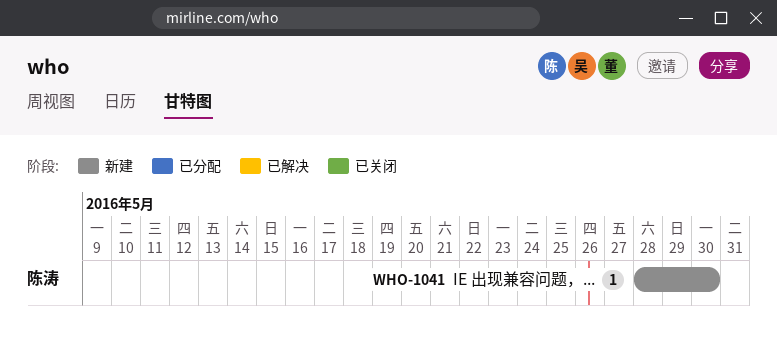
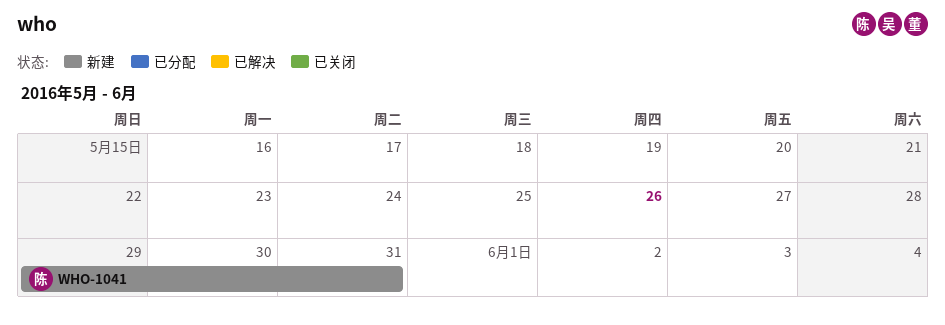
WHO-1041, start: May 28 -> May 29
WHO-1041, due: May 30 -> May 31

